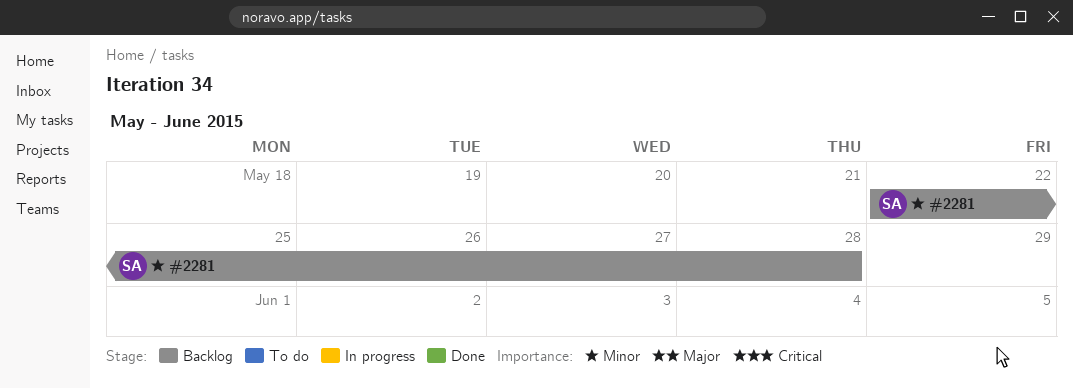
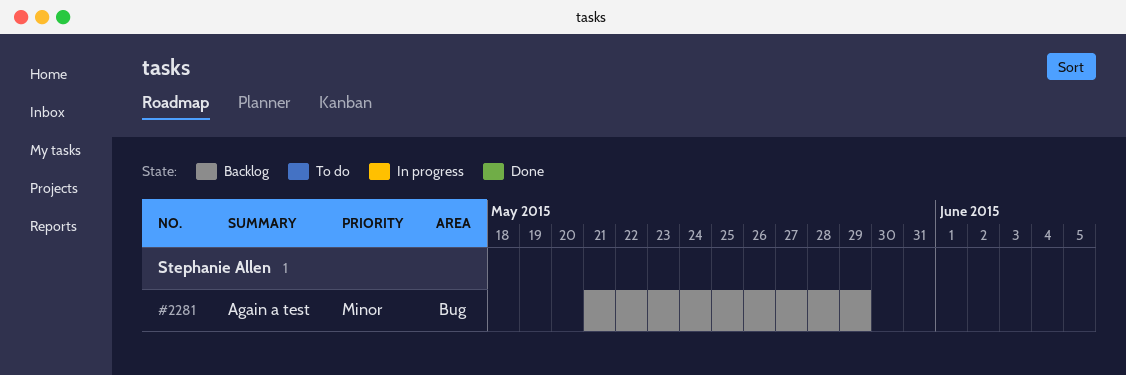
#2281, start: May 22 -> May 21
#2281, due: May 28 -> May 29

